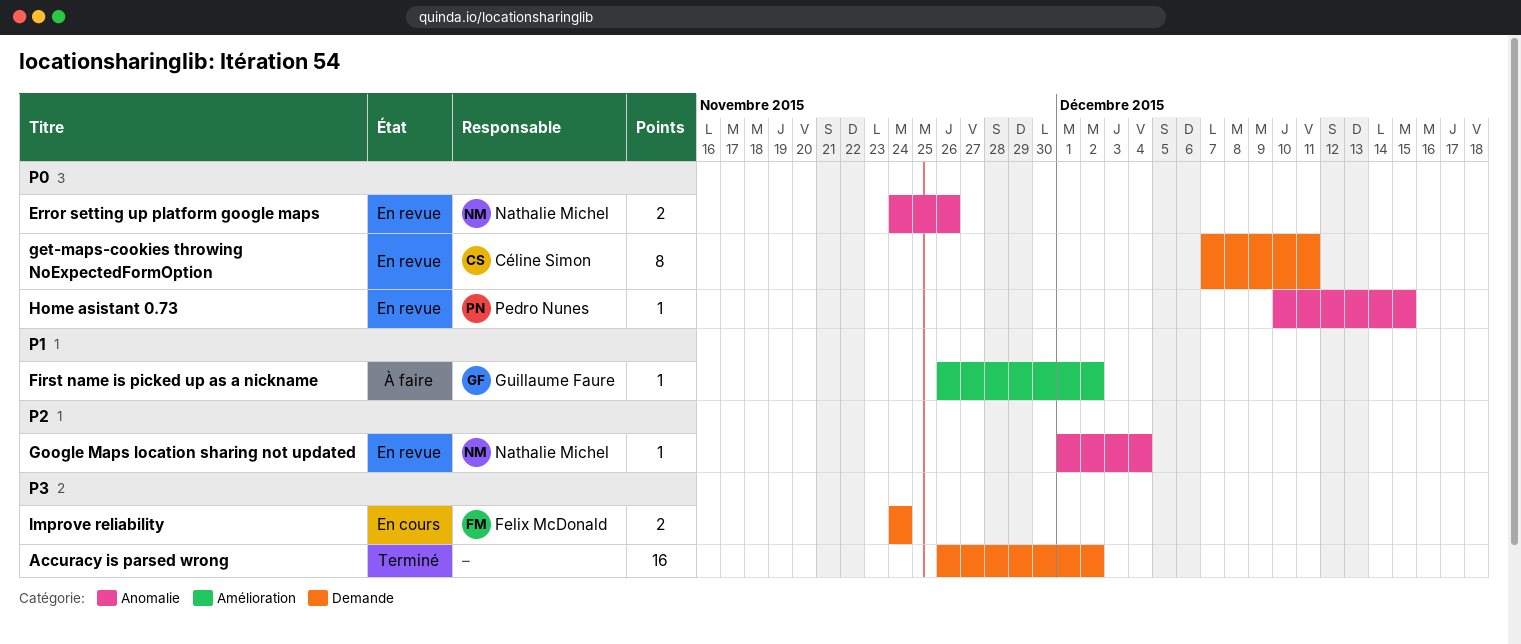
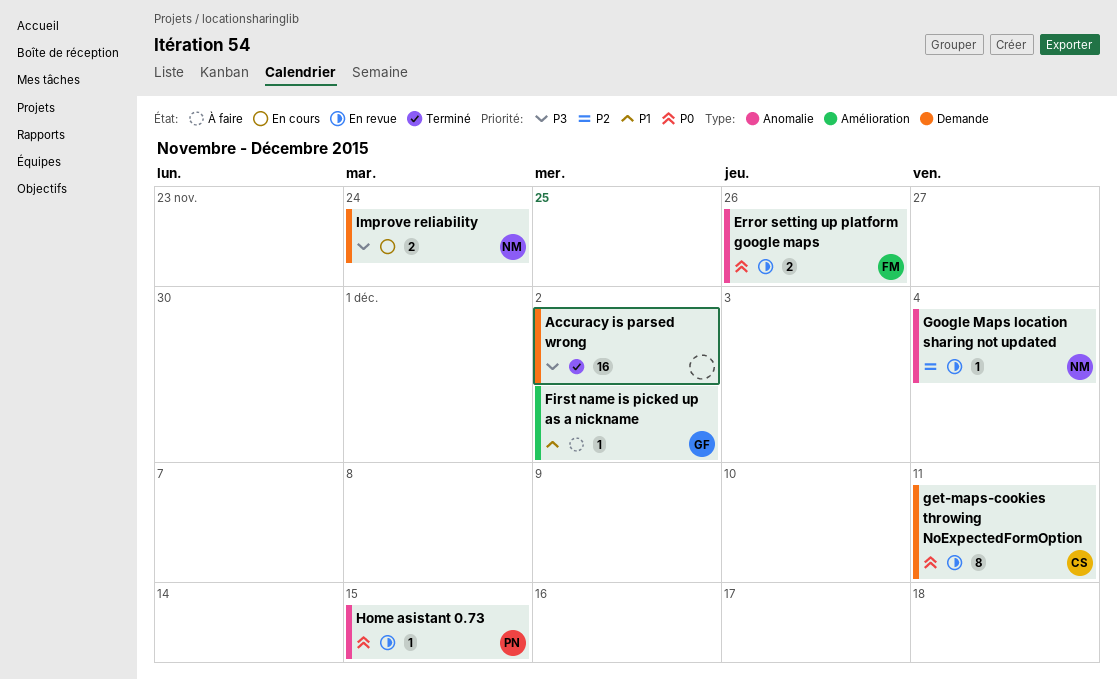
Error setting up platform google maps, owner: Nathalie Michel -> Felix McDonald
Improve reliability, owner: Felix McDonald -> Nathalie Michel

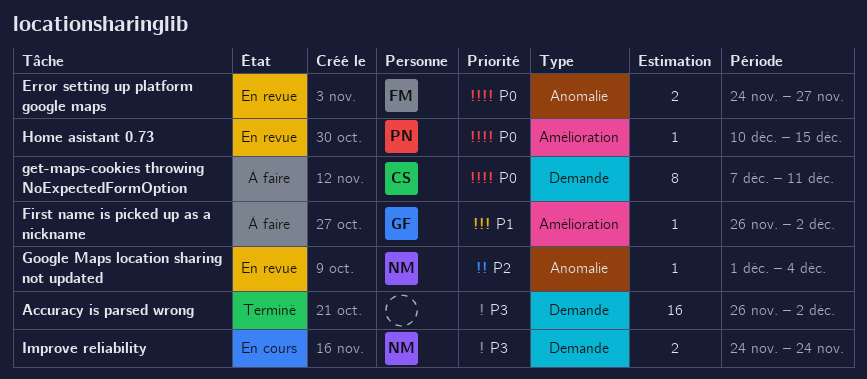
Error setting up platform google maps, due: Nov 26 -> Nov 27
get-maps-cookies throwing NoExpectedFormOption, status: En revue -> À faire
Home asistant 0.73, label: Anomalie -> Amélioration

